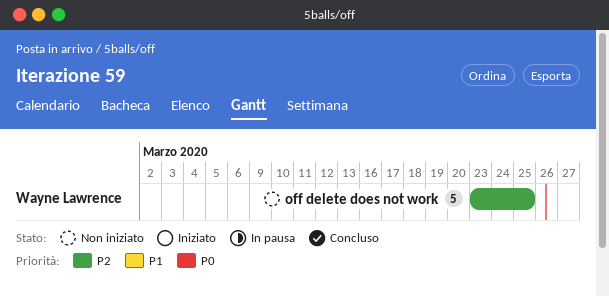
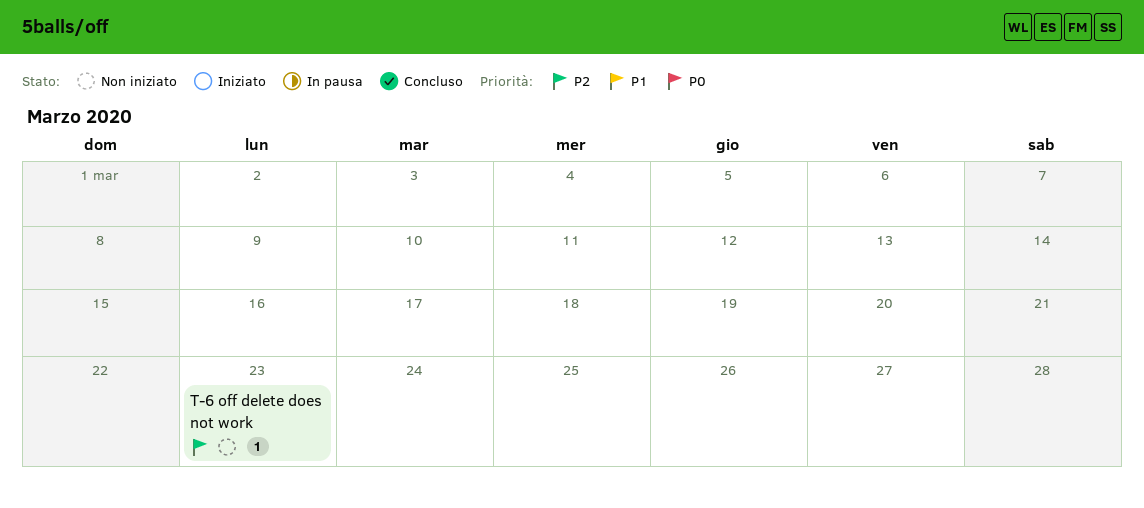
off delete does not work, estimate: 5 -> 1
off delete does not work, due: Mar 25 -> Mar 23

